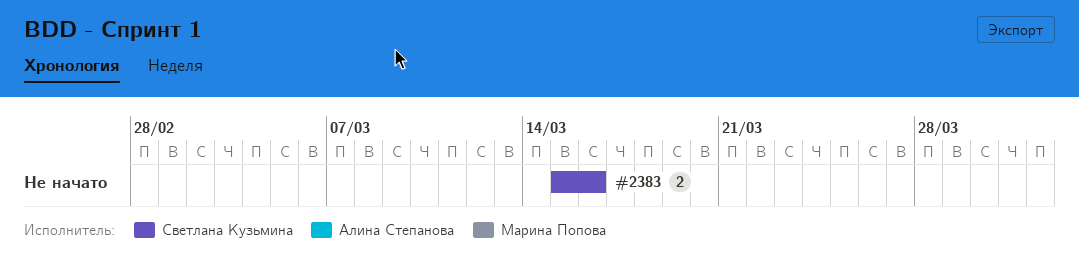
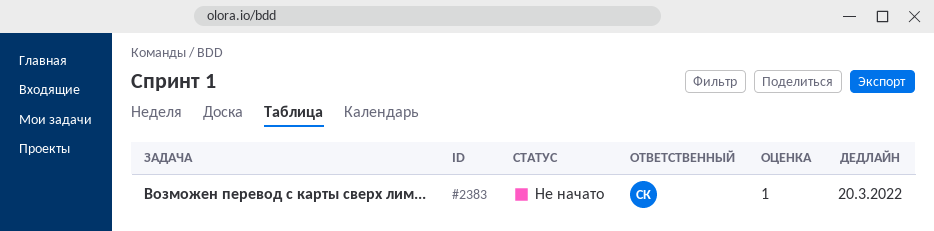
#2383, estimate: 2 -> 1
#2383, due: Mar 16 -> Mar 20

